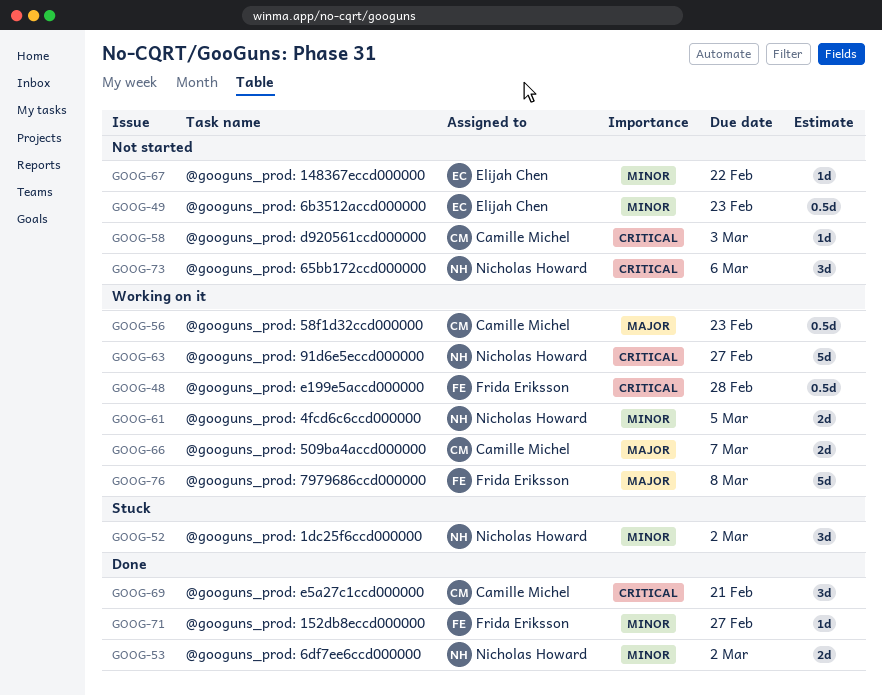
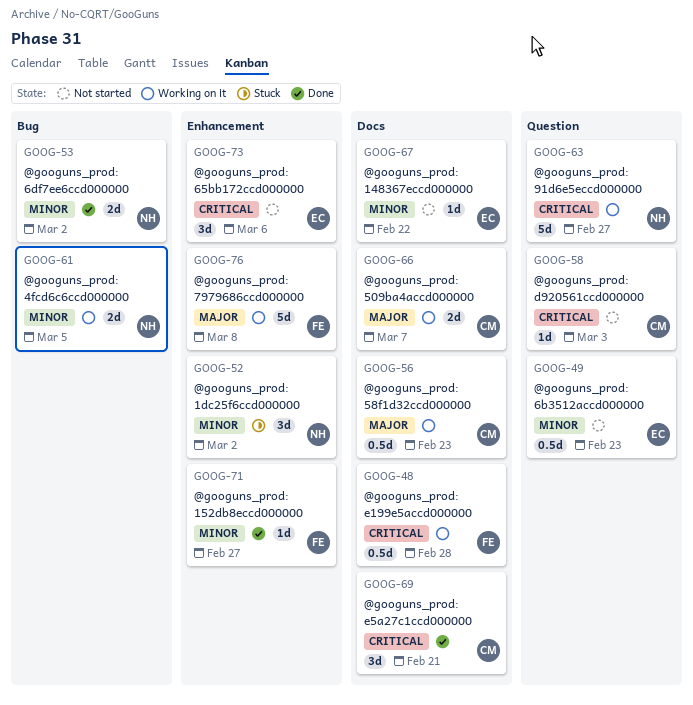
GOOG-73, owner: Nicholas Howard -> Elijah Chen

